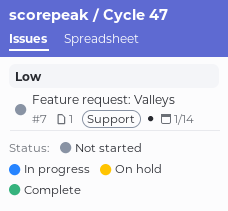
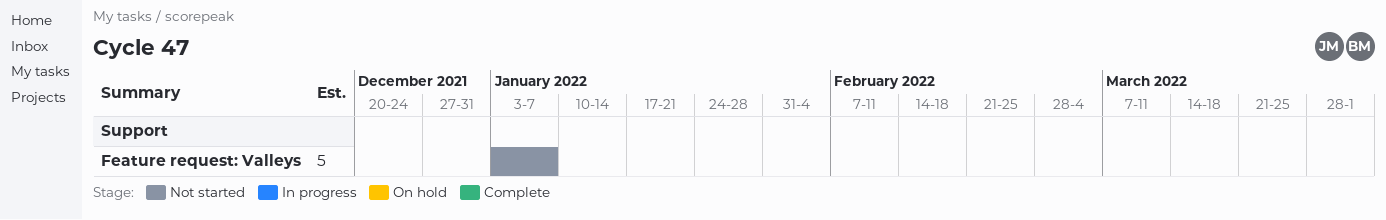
Feature request: Valleys, estimate: 1 -> 5
Feature request: Valleys, due: Jan 14 -> Jan 7

